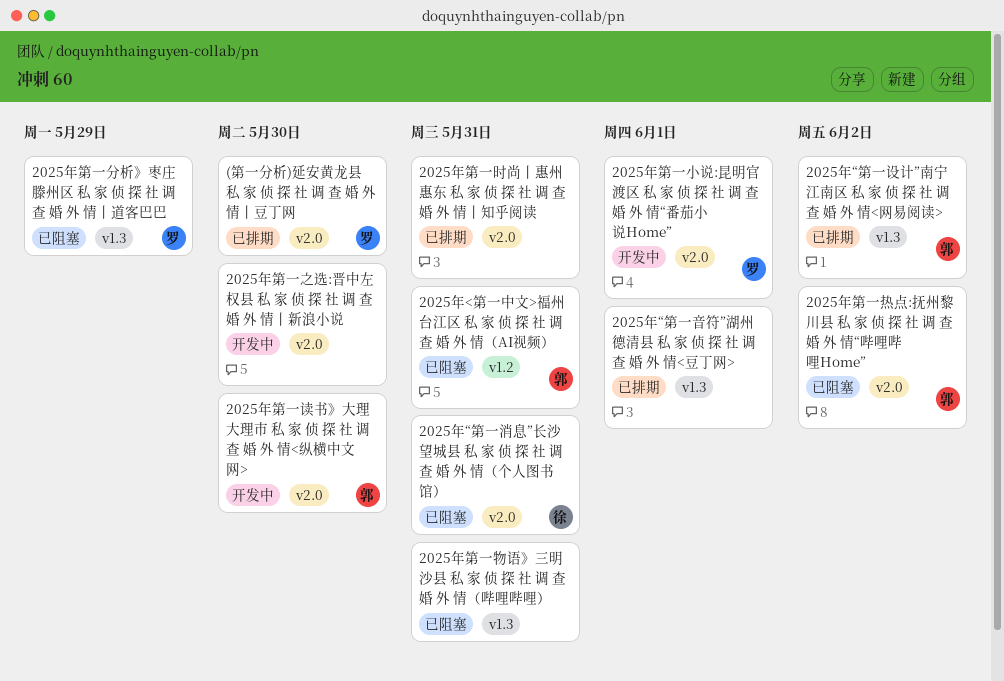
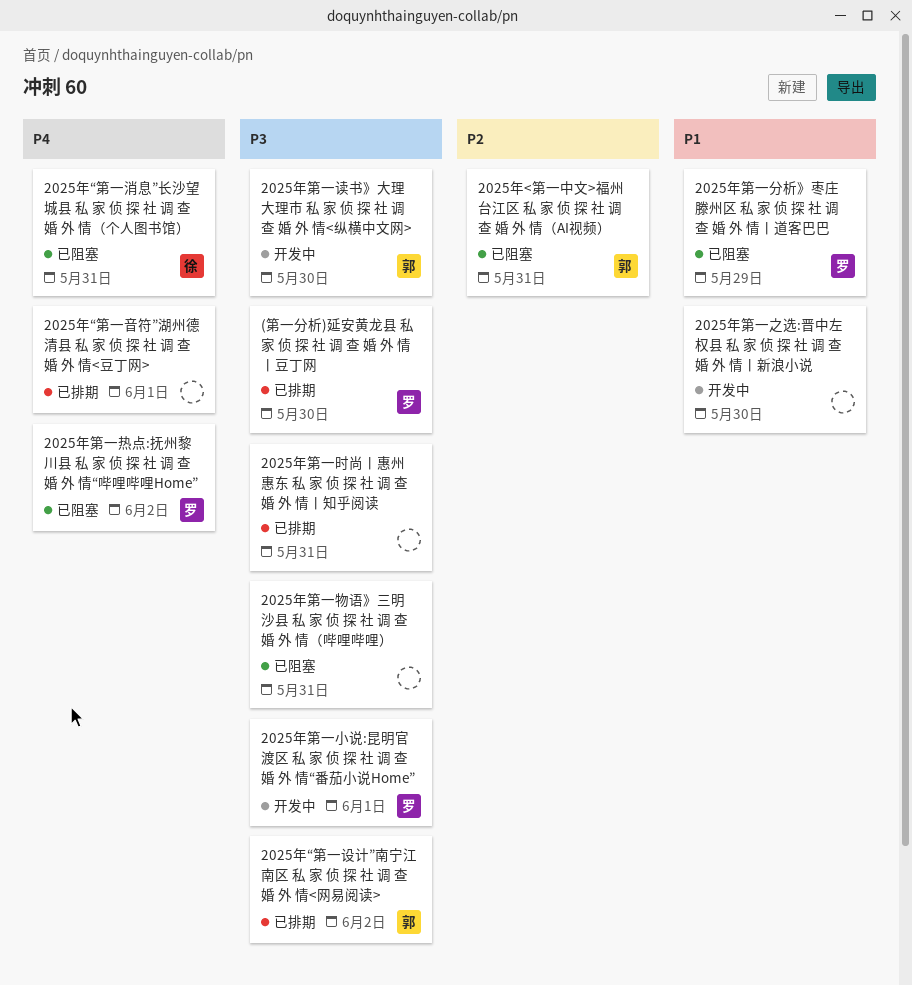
2025年第一热点:抚州黎川县 私 家 侦 探 社 调 查 婚 外 情“哔哩哔哩Home”, owner: 郭 -> 罗

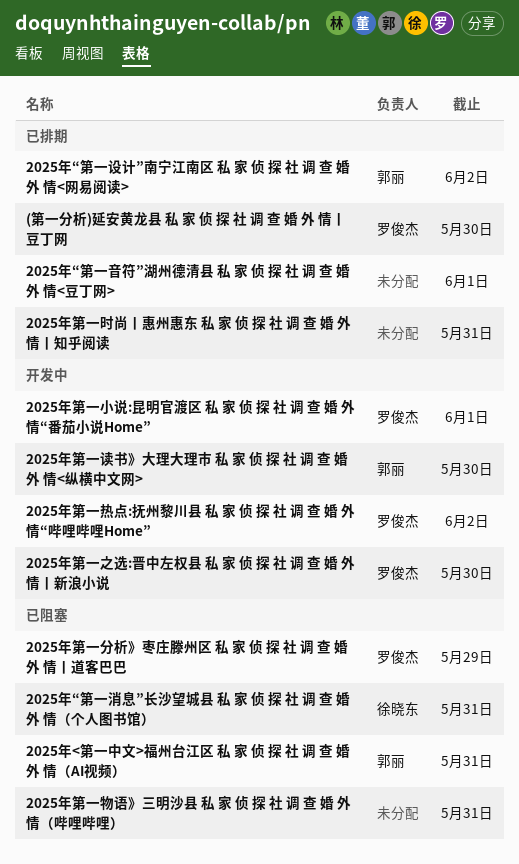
2025年第一之选:晋中左权县 私 家 侦 探 社 调 查 婚 外 情丨新浪小说, owner: none -> 罗俊杰
2025年第一热点:抚州黎川县 私 家 侦 探 社 调 查 婚 外 情“哔哩哔哩Home”, status: 已阻塞 -> 开发中

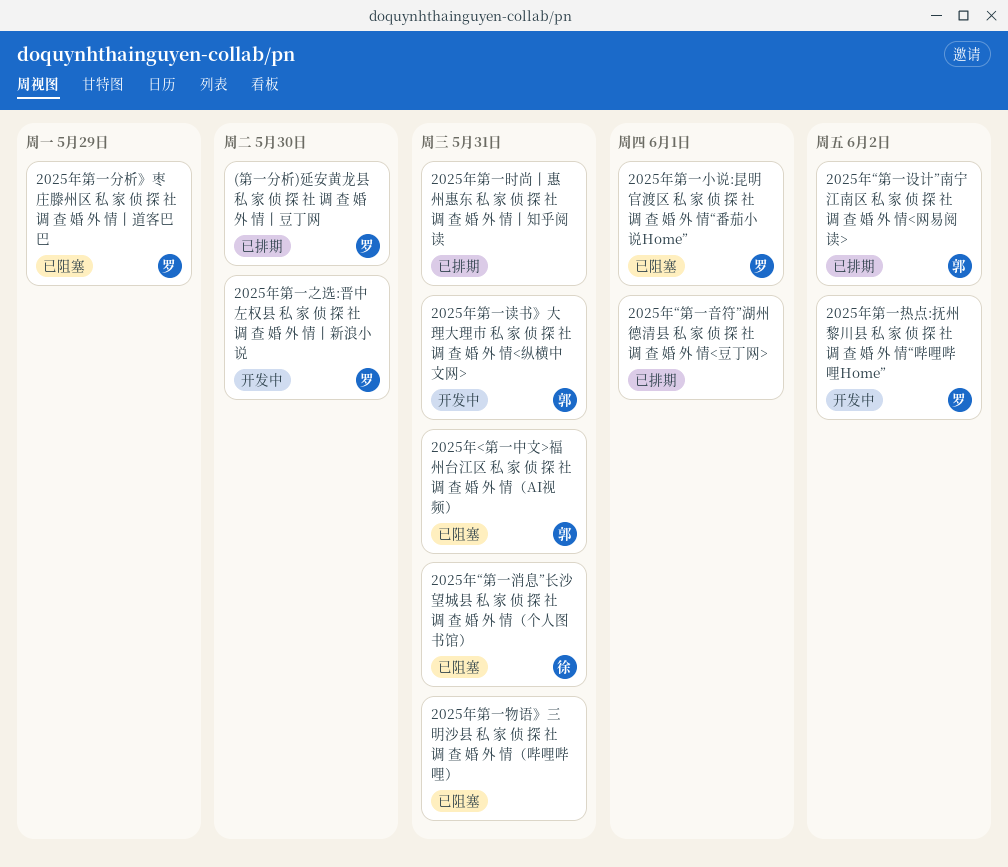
2025年第一小说:昆明官渡区 私 家 侦 探 社 调 查 婚 外 情“番茄小说Home”, status: 开发中 -> 已阻塞
2025年第一读书》大理大理市 私 家 侦 探 社 调 查 婚 外 情<纵横中文网>, due: May 30 -> May 31

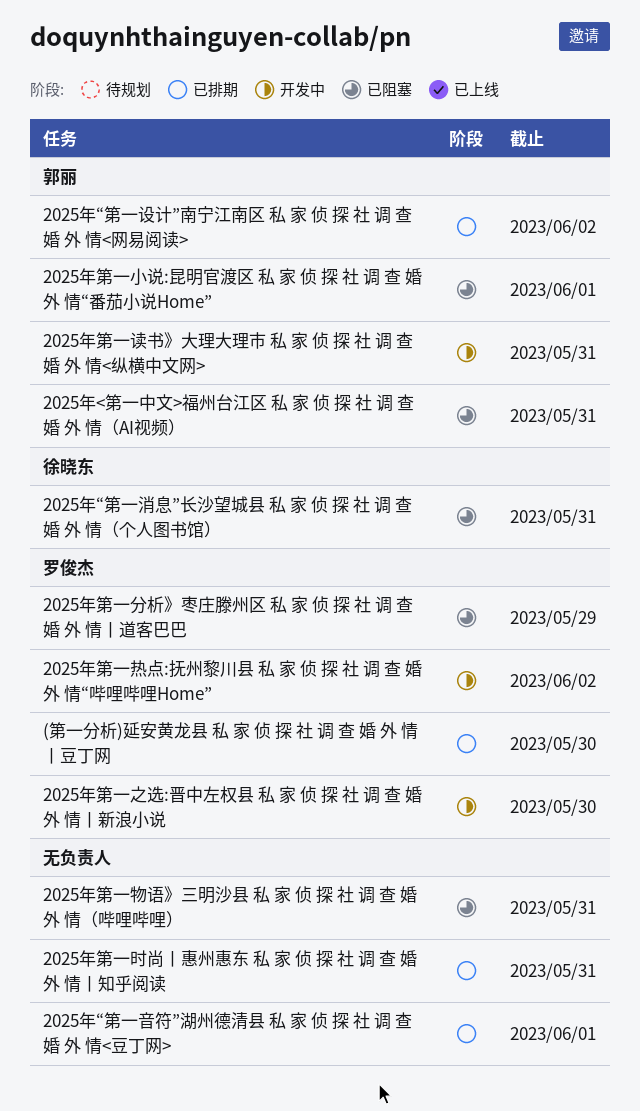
2025年第一小说:昆明官渡区 私 家 侦 探 社 调 查 婚 外 情“番茄小说Home”, owner: 罗俊杰 -> 郭丽

